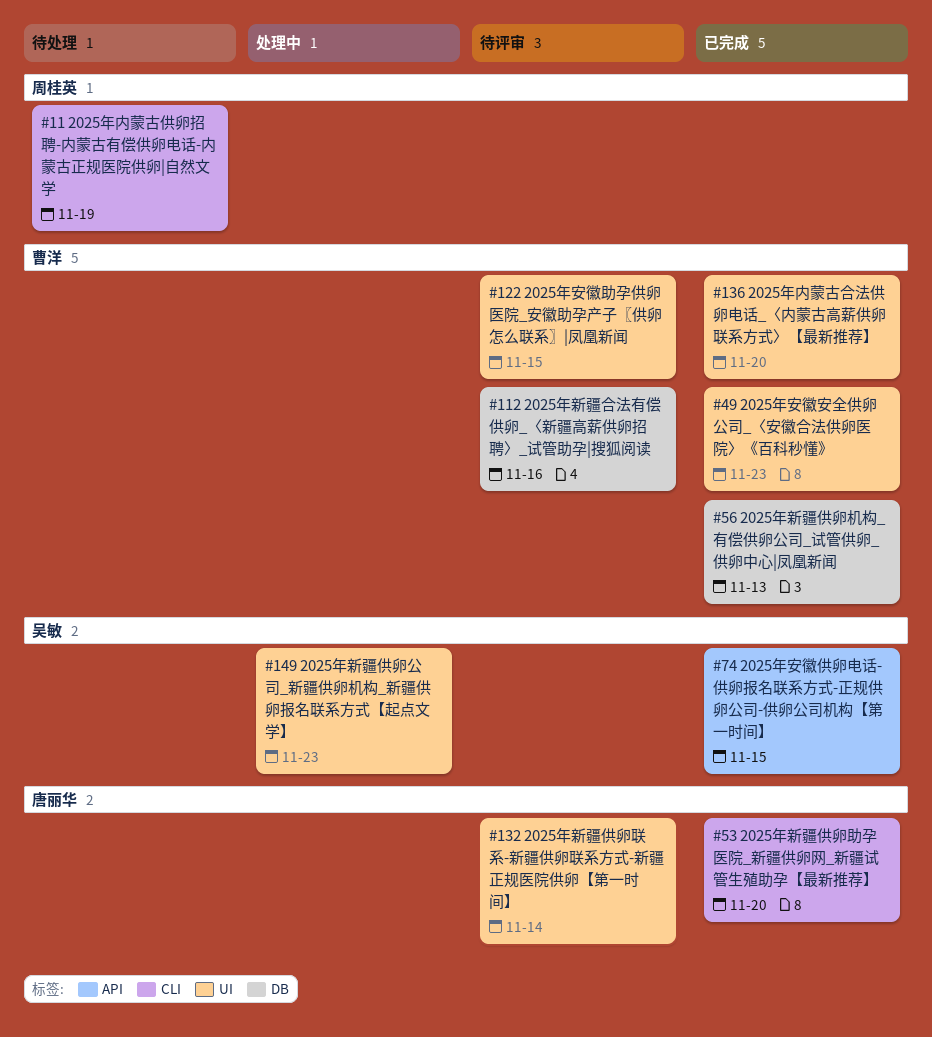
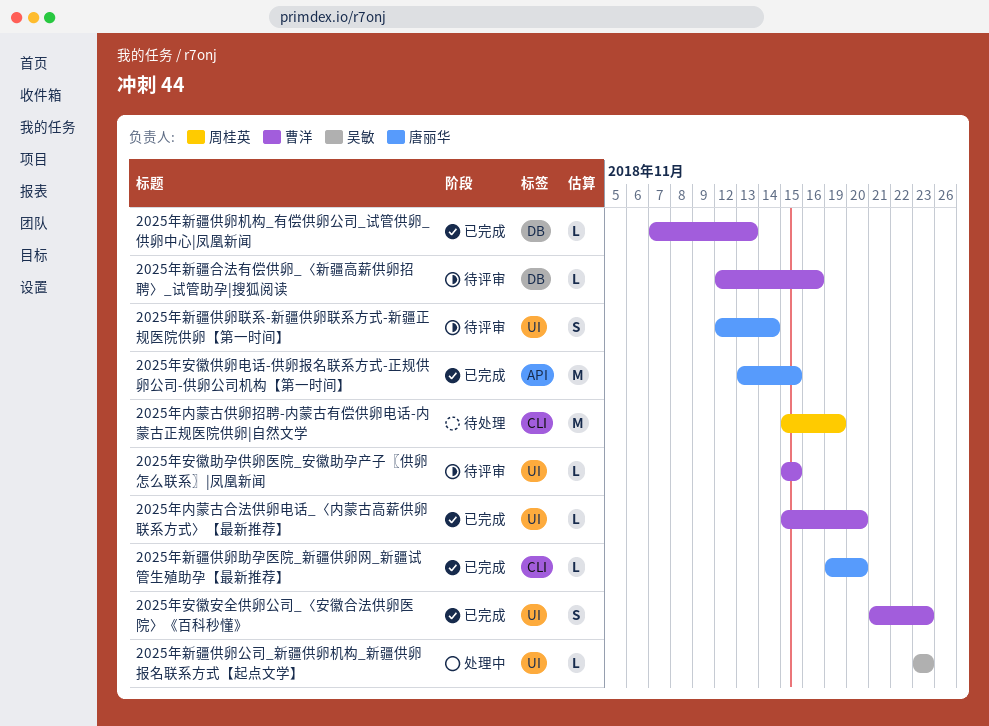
2025年安徽供卵电话-供卵报名联系方式-正规供卵公司-供卵公司机构【第一时间】, owner: 吴敏 -> 唐丽华

